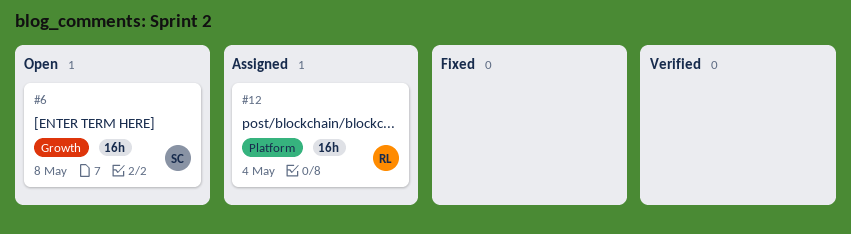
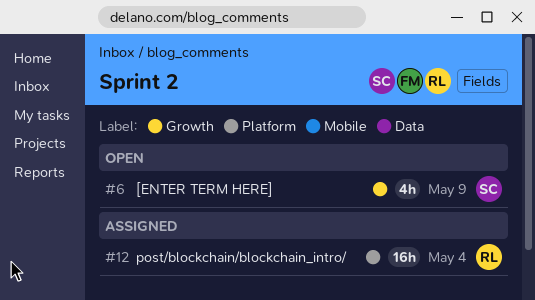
#6, estimate: 16h -> 4h
#6, due: May 8 -> May 9

